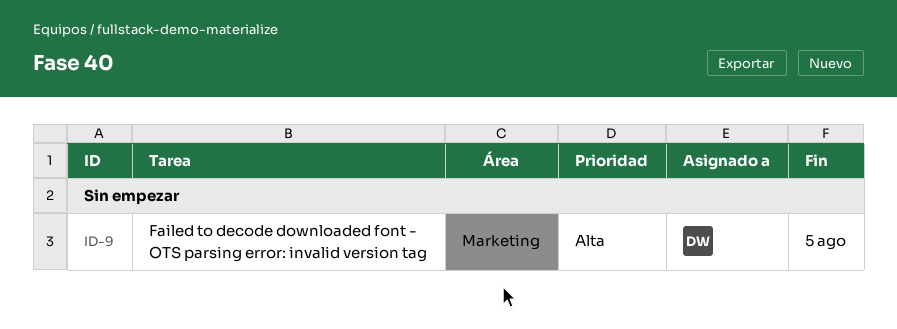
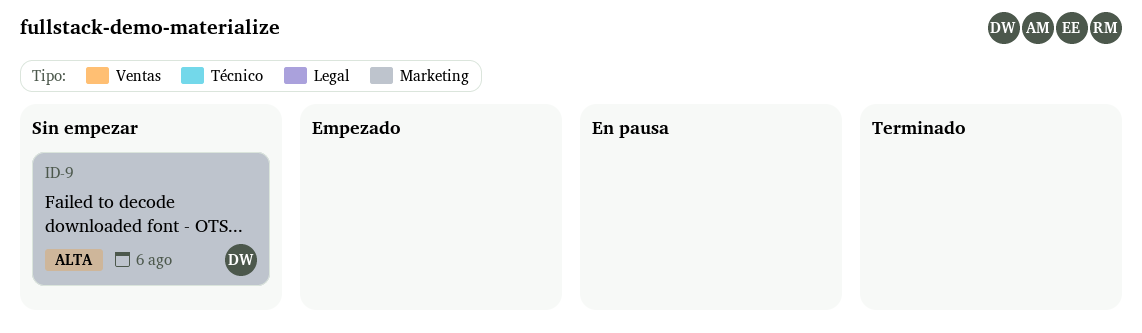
ID-9, due: Aug 5 -> Aug 6

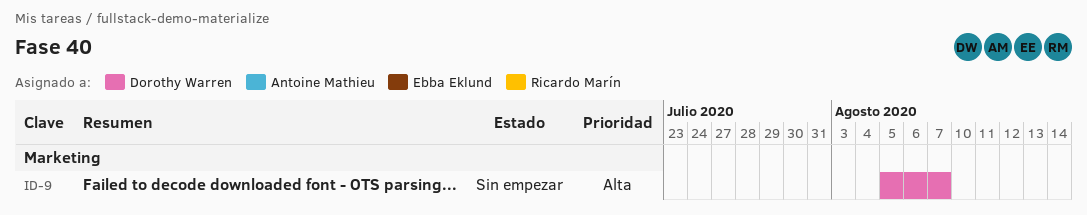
ID-9, due: Aug 6 -> Aug 7

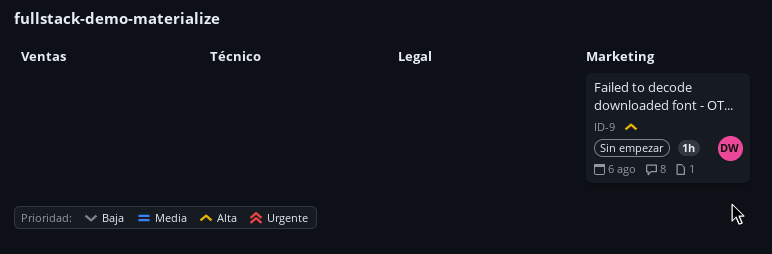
ID-9, due: Aug 7 -> Aug 6

